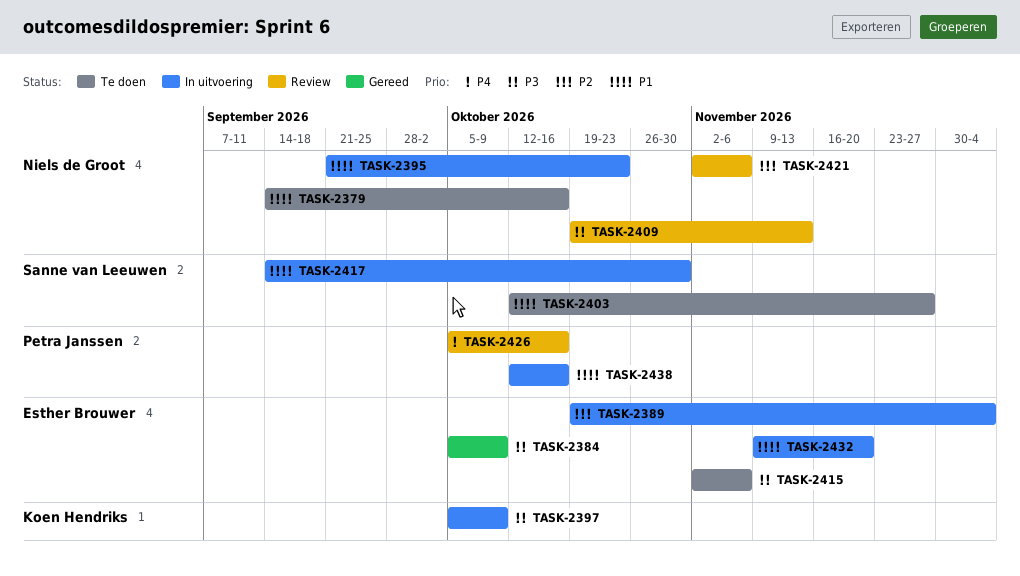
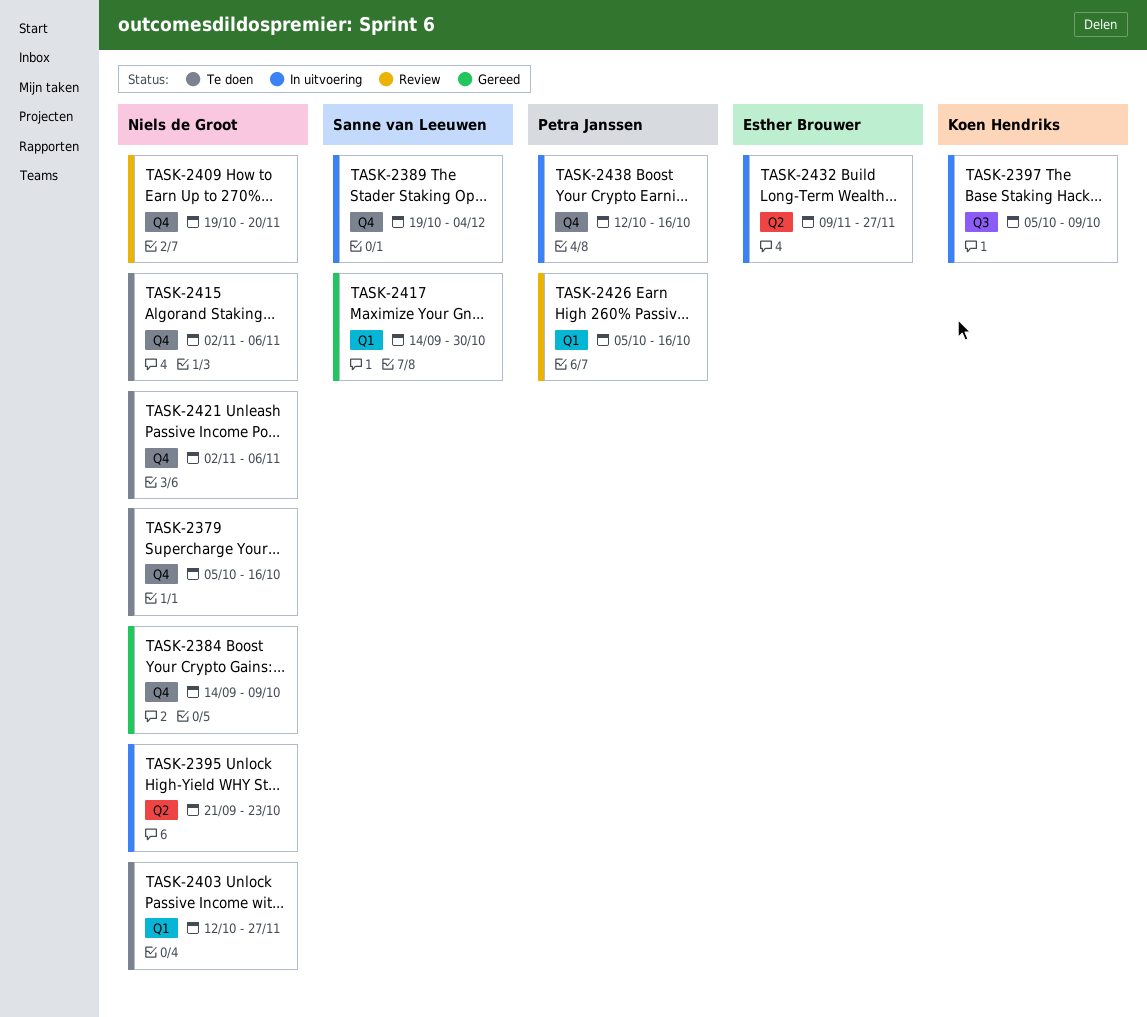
TASK-2379, start: Sep 14 -> Oct 5
TASK-2384, owner: Esther Brouwer -> Niels de Groot
TASK-2384, start: Oct 5 -> Sep 14
TASK-2389, owner: Esther Brouwer -> Sanne van Leeuwen
TASK-2403, owner: Sanne van Leeuwen -> Niels de Groot
TASK-2409, due: Nov 13 -> Nov 20
TASK-2415, owner: Esther Brouwer -> Niels de Groot
TASK-2417, status: In uitvoering -> Gereed
TASK-2421, status: Review -> Te doen
TASK-2432, due: Nov 20 -> Nov 27

